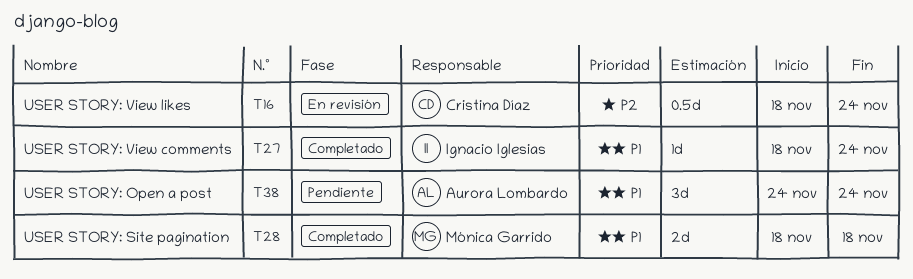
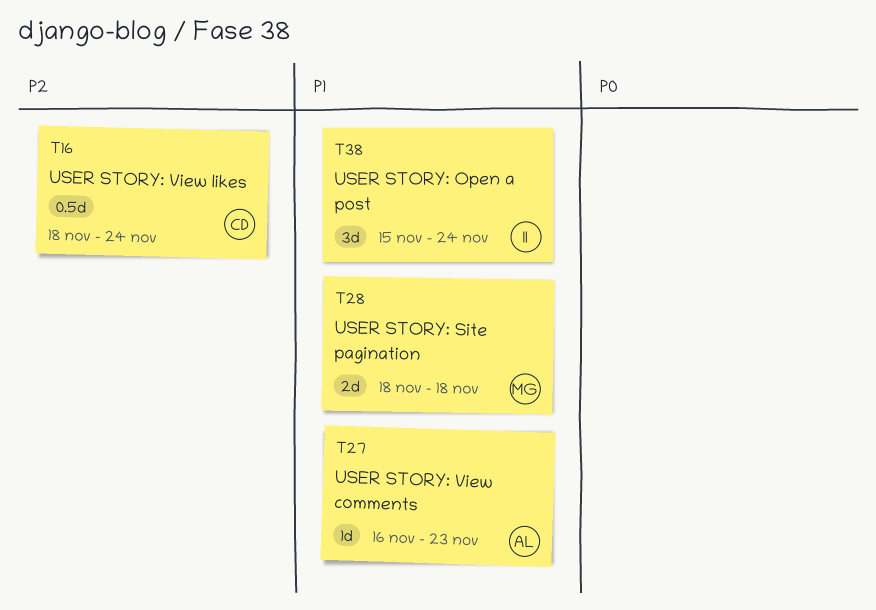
T27, owner: Ignacio Iglesias -> Aurora Lombardo
T27, start: Nov 18 -> Nov 16
T27, due: Nov 24 -> Nov 23
T38, owner: Aurora Lombardo -> Ignacio Iglesias
T38, start: Nov 24 -> Nov 15

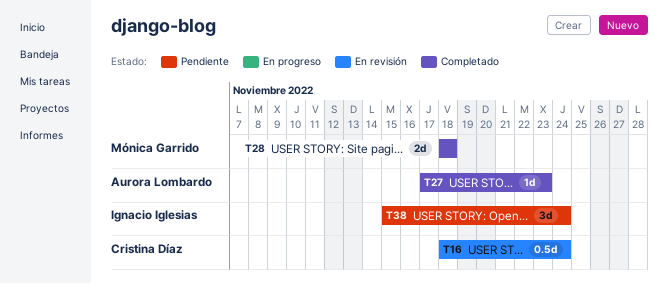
T27, start: Nov 16 -> Nov 17

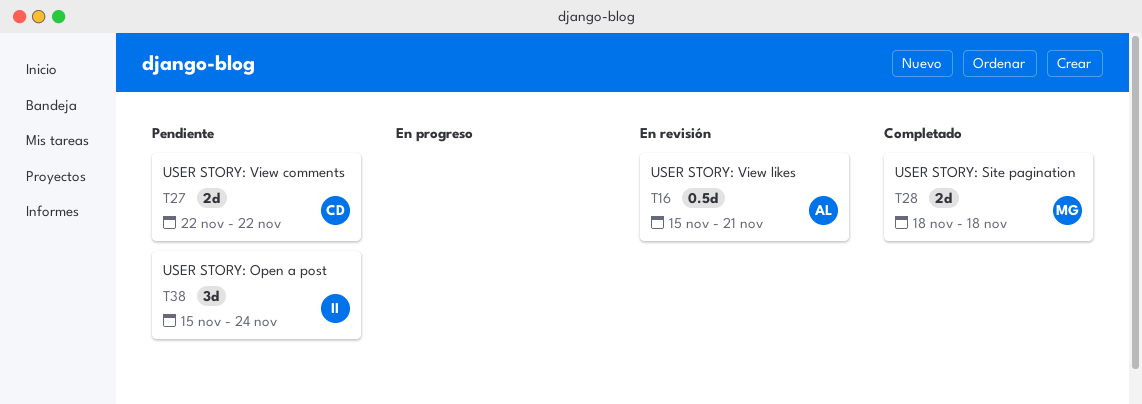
T16, owner: Cristina Díaz -> Aurora Lombardo
T16, start: Nov 18 -> Nov 15
T16, due: Nov 24 -> Nov 21
T27, status: Completado -> Pendiente
T27, owner: Aurora Lombardo -> Cristina Díaz
T27, estimate: 1d -> 2d
T27, start: Nov 17 -> Nov 22
T27, due: Nov 23 -> Nov 22

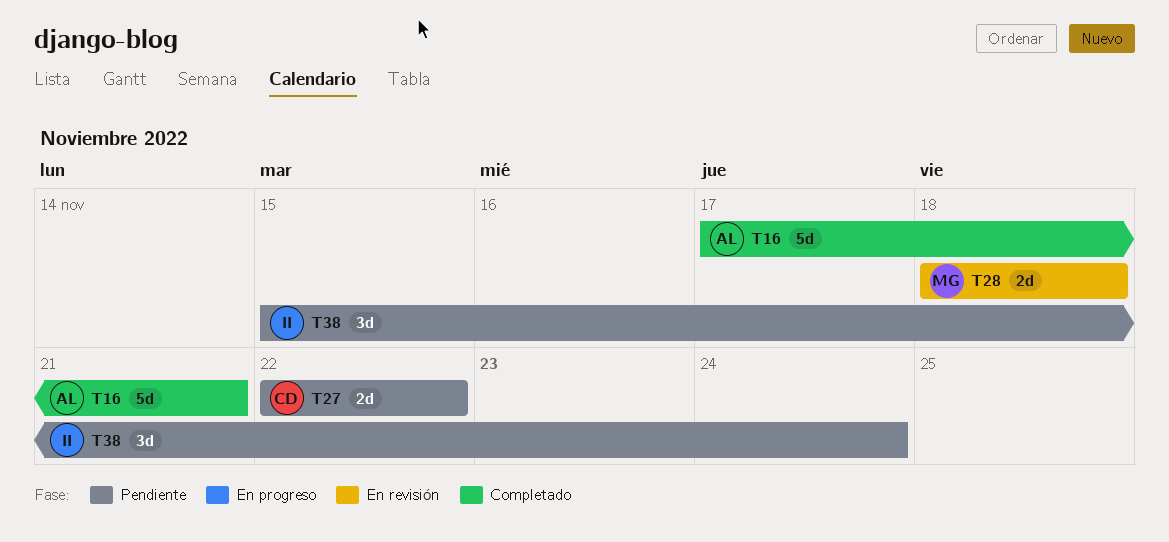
T16, status: En revisión -> Completado
T16, estimate: 0.5d -> 5d
T16, start: Nov 15 -> Nov 17
T28, status: Completado -> En revisión

